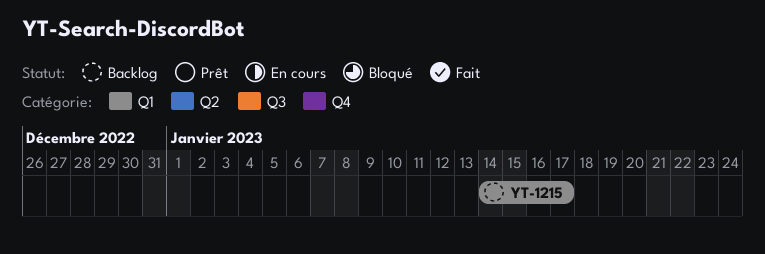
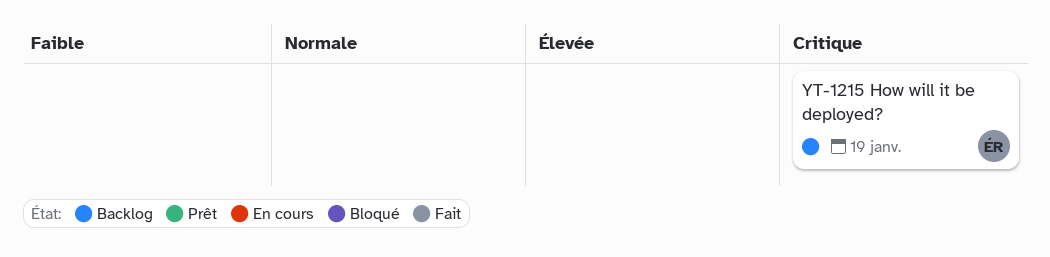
YT-1215, due: Jan 17 -> Jan 19

